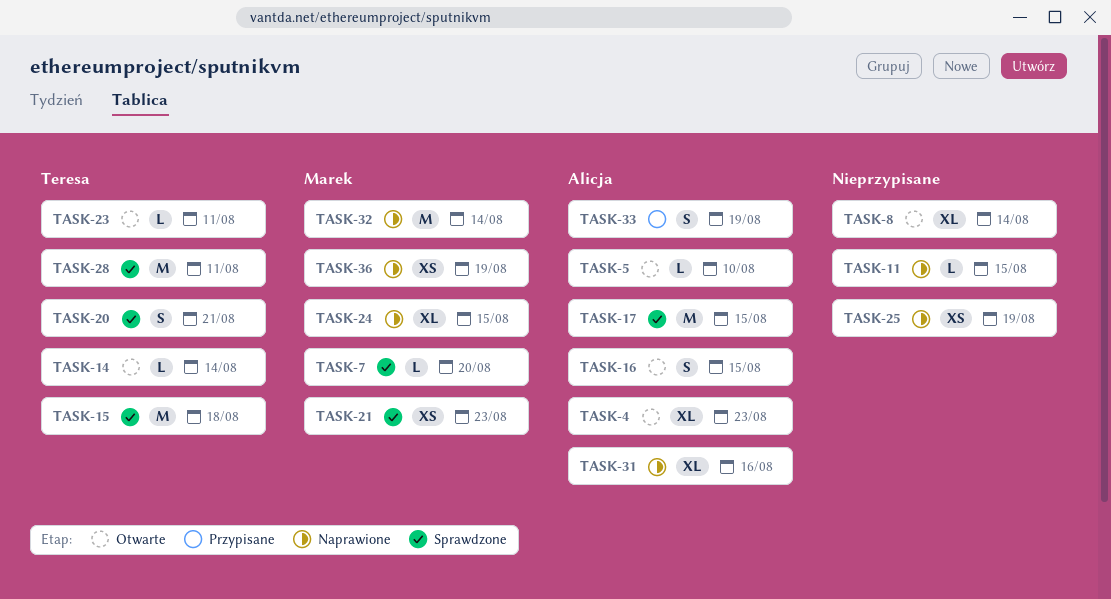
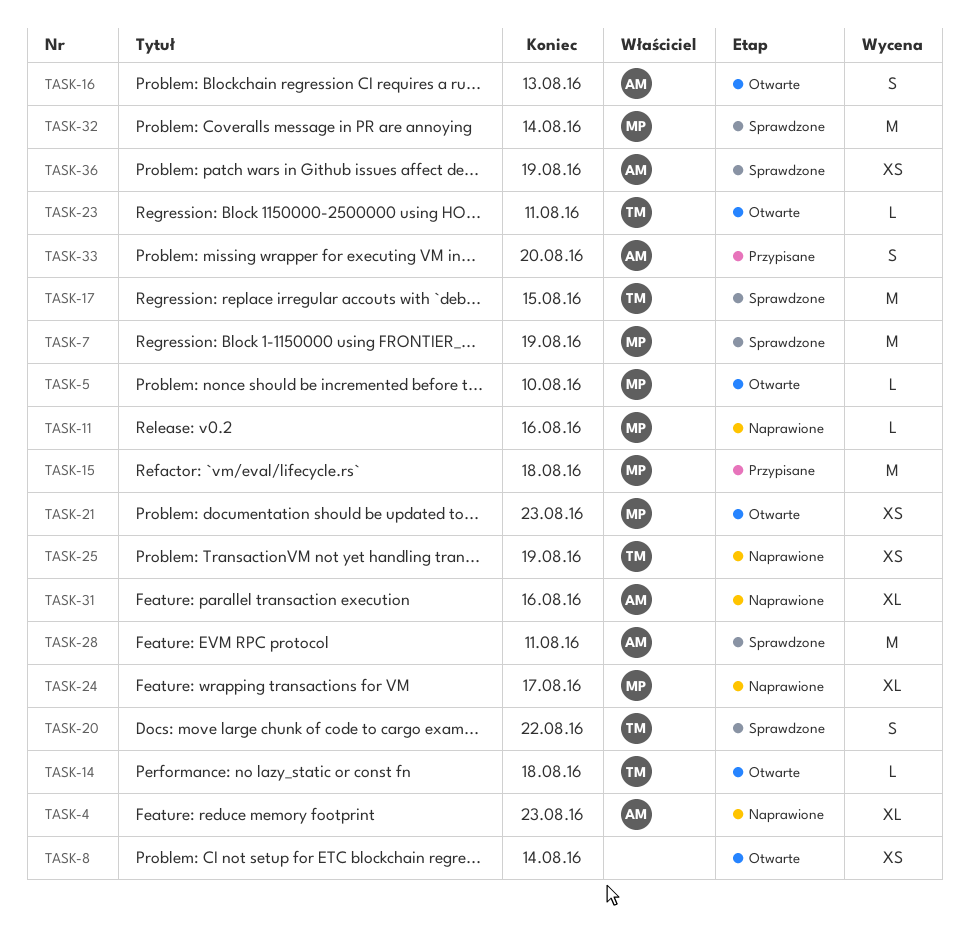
TASK-4, status: Otwarte -> Naprawione
TASK-5, owner: Alicja -> Marek
TASK-7, estimate: L -> M
TASK-7, due: Aug 20 -> Aug 19
TASK-8, estimate: XL -> XS
TASK-11, owner: none -> Marek
TASK-11, due: Aug 15 -> Aug 16
TASK-14, due: Aug 14 -> Aug 18
TASK-15, status: Sprawdzone -> Przypisane
TASK-15, owner: Teresa -> Marek
TASK-16, due: Aug 15 -> Aug 13
TASK-17, owner: Alicja -> Teresa
TASK-20, due: Aug 21 -> Aug 22
TASK-21, status: Sprawdzone -> Otwarte
TASK-24, due: Aug 15 -> Aug 17
TASK-25, owner: none -> Teresa
TASK-28, owner: Teresa -> Alicja
TASK-32, status: Naprawione -> Sprawdzone
TASK-33, due: Aug 19 -> Aug 20
TASK-36, status: Naprawione -> Sprawdzone
TASK-36, owner: Marek -> Alicja

